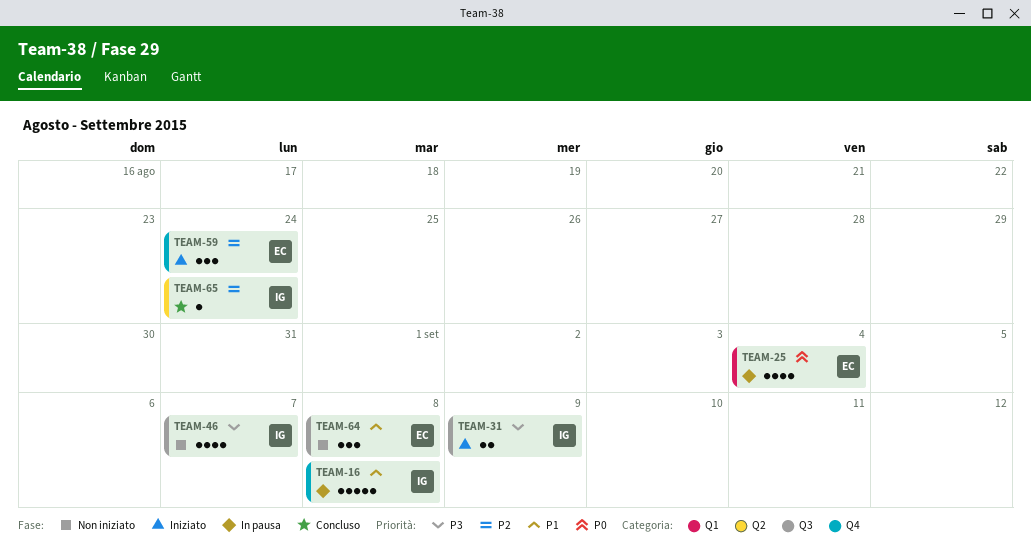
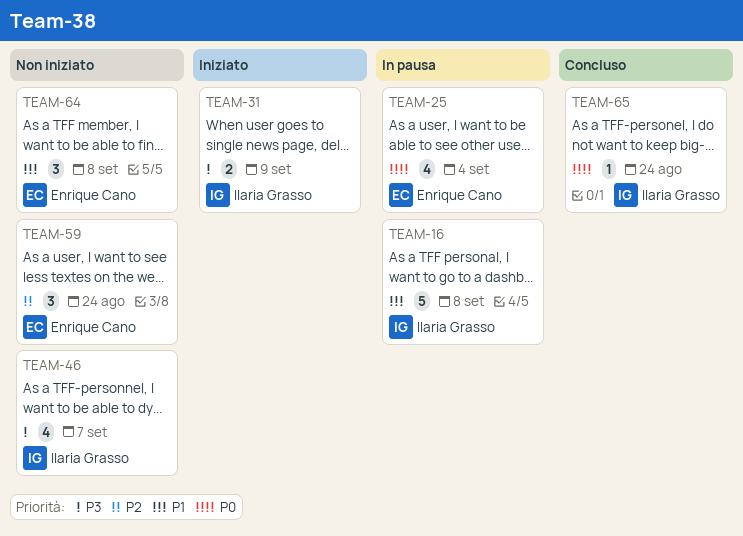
TEAM-59, status: Iniziato -> Non iniziato
TEAM-65, priority: P2 -> P0

